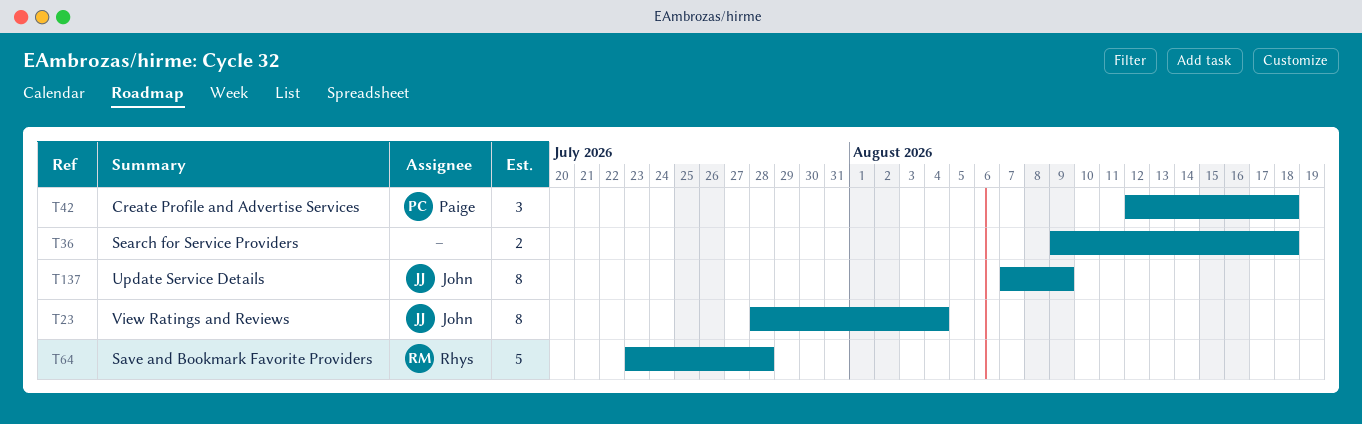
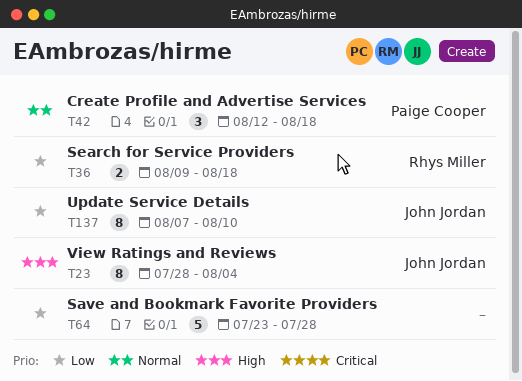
T36, owner: none -> Rhys Miller
T64, owner: Rhys Miller -> none
T137, due: Aug 9 -> Aug 10

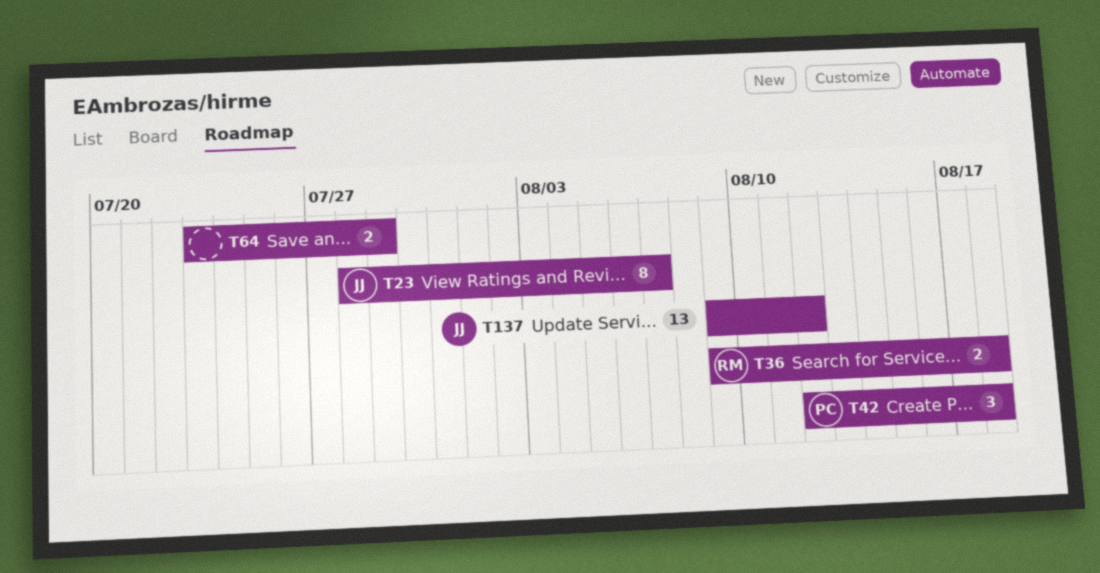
T23, due: Aug 4 -> Aug 7
T64, estimate: 5 -> 2
T64, due: Jul 28 -> Jul 29
T137, estimate: 8 -> 13
T137, start: Aug 7 -> Aug 9
T137, due: Aug 10 -> Aug 12

